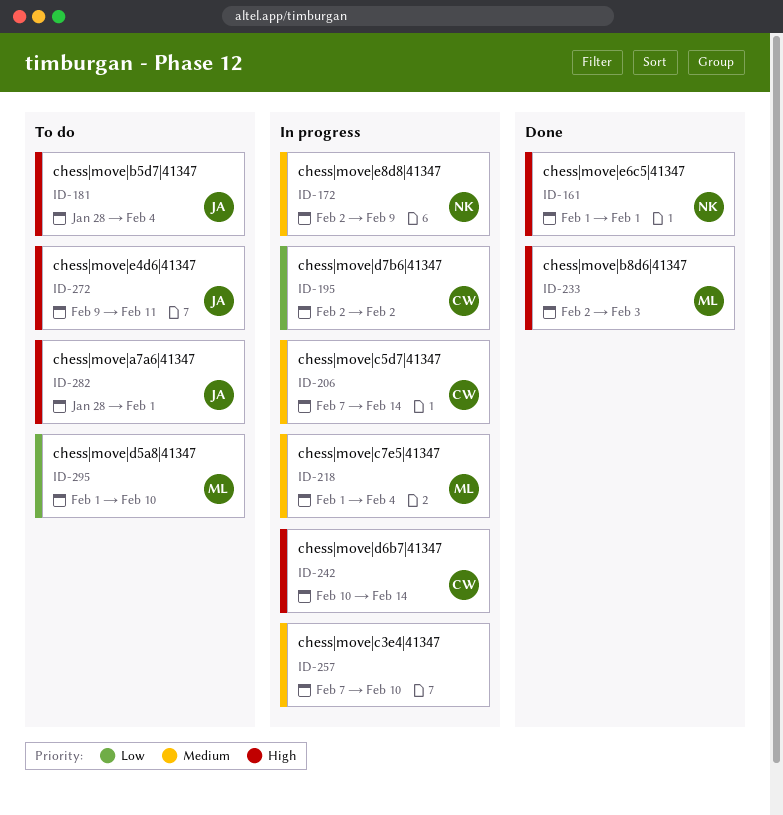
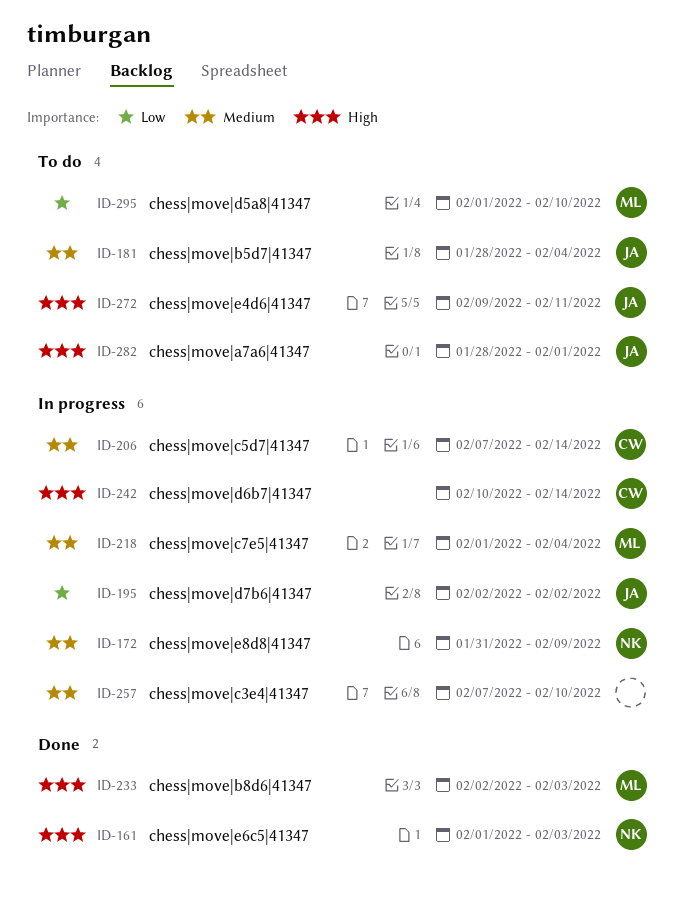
ID-161, due: Feb 1 -> Feb 3
ID-172, start: Feb 2 -> Jan 31
ID-181, priority: High -> Medium
ID-195, owner: CW -> JA

